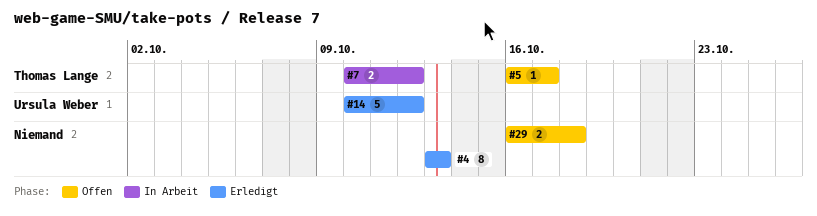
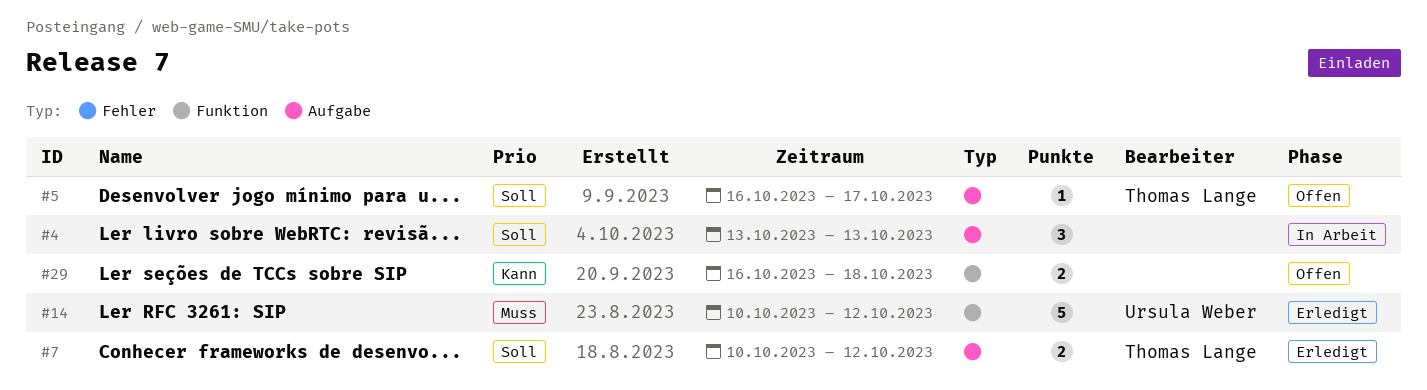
#4, status: Erledigt -> In Arbeit
#4, estimate: 8 -> 3
#7, status: In Arbeit -> Erledigt

